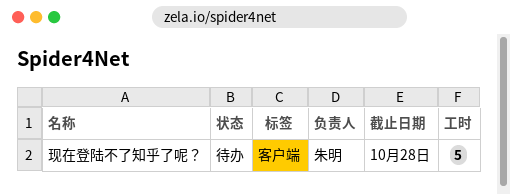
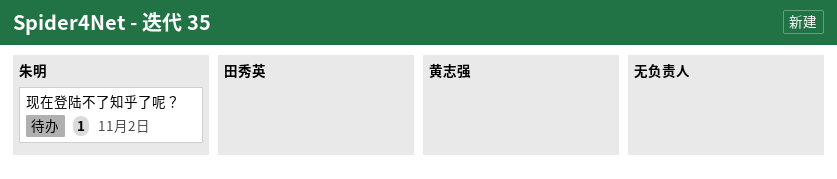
现在登陆不了知乎了呢？, estimate: 5 -> 1
现在登陆不了知乎了呢？, due: Oct 28 -> Nov 2

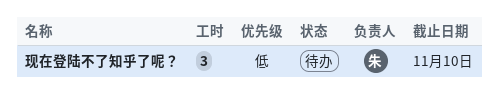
现在登陆不了知乎了呢？, estimate: 1 -> 3
现在登陆不了知乎了呢？, due: Nov 2 -> Nov 10

